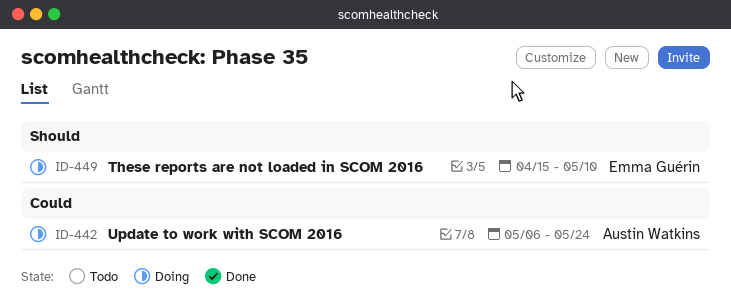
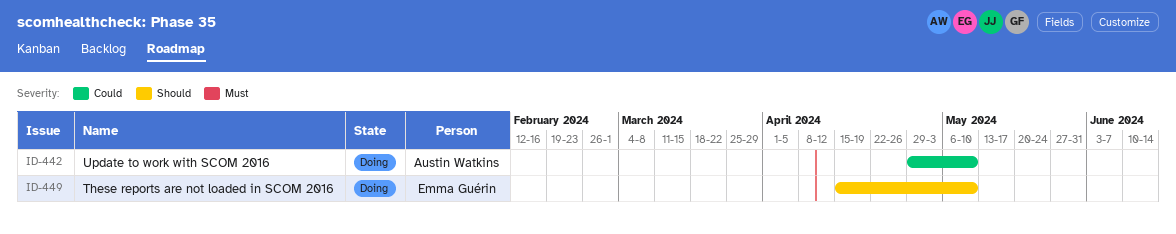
ID-442, start: May 6 -> Apr 29
ID-442, due: May 24 -> May 10

